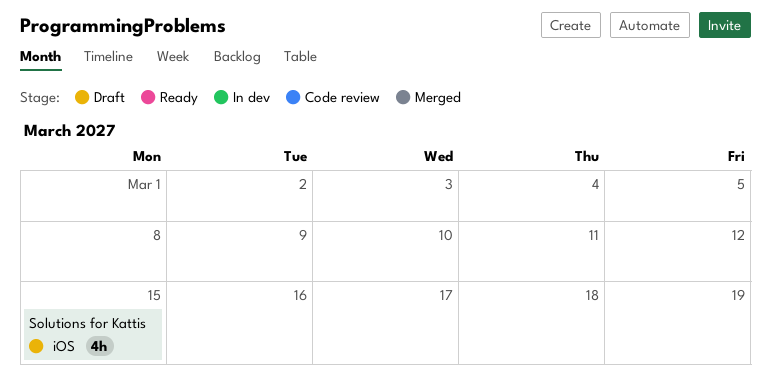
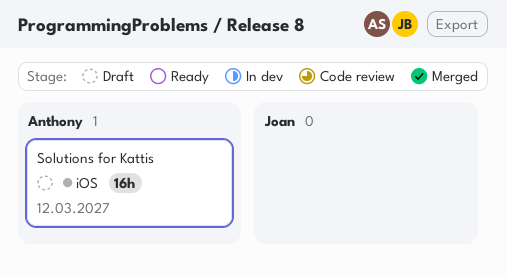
Solutions for Kattis, estimate: 4h -> 16h
Solutions for Kattis, due: Mar 15 -> Mar 12

